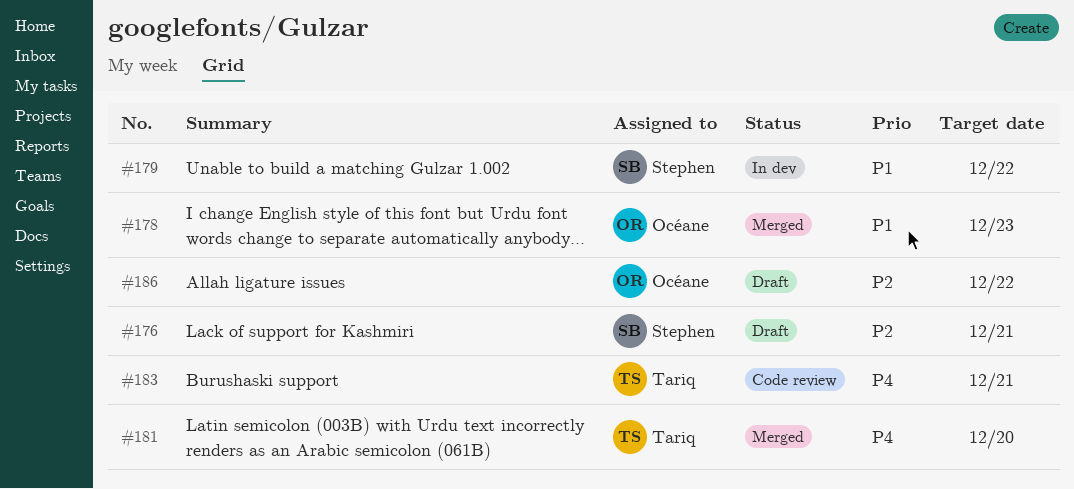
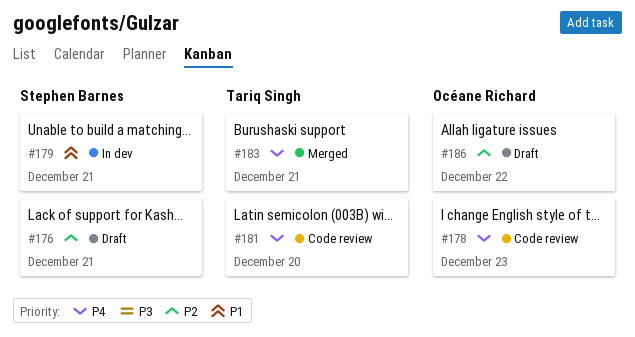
#178, status: Merged -> Code review
#178, priority: P1 -> P4
#179, due: Dec 22 -> Dec 21
#181, status: Merged -> Code review
#183, status: Code review -> Merged

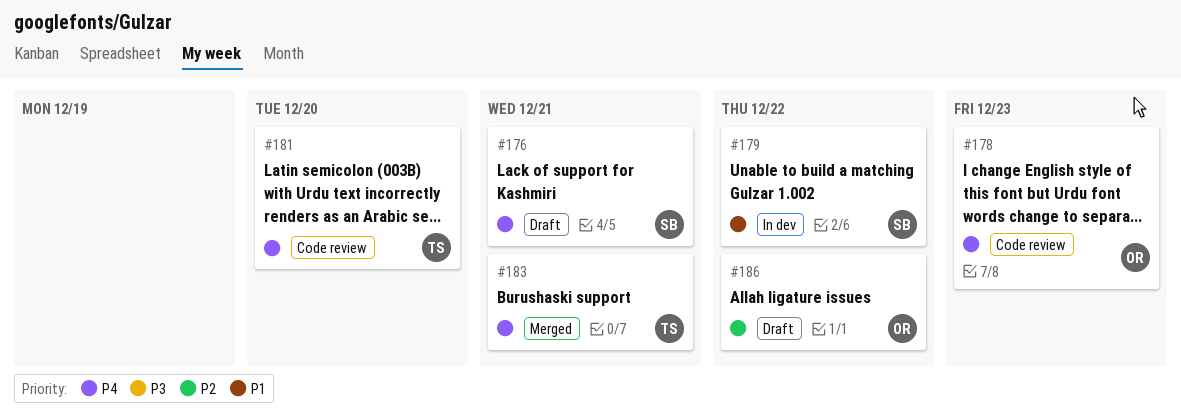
#176, priority: P2 -> P4
#179, due: Dec 21 -> Dec 22

